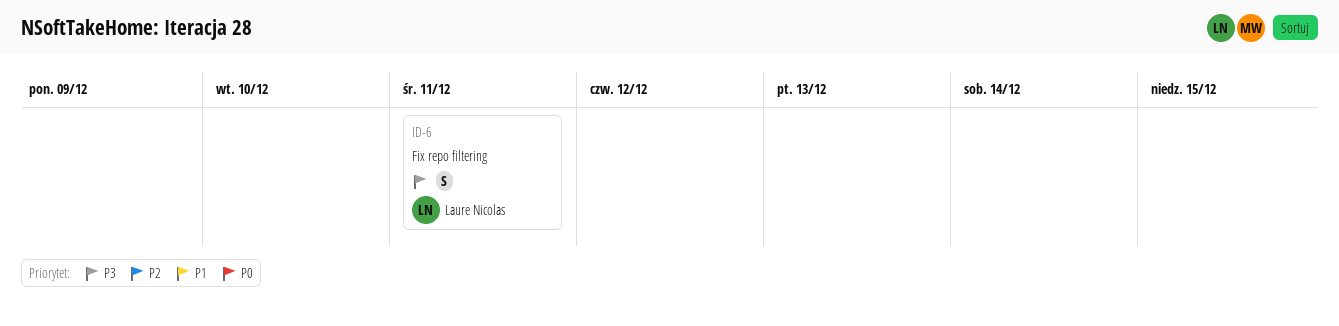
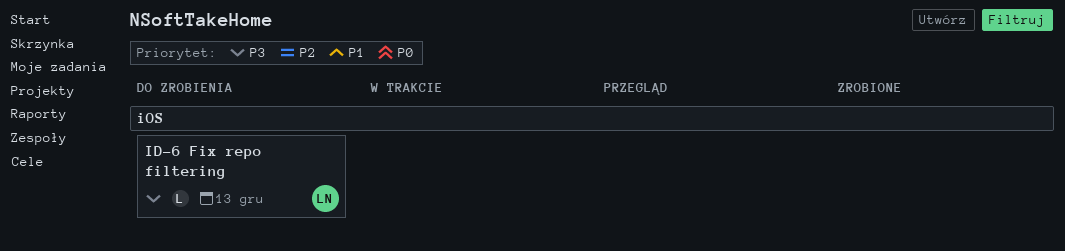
ID-6, estimate: S -> L
ID-6, due: Dec 11 -> Dec 13

